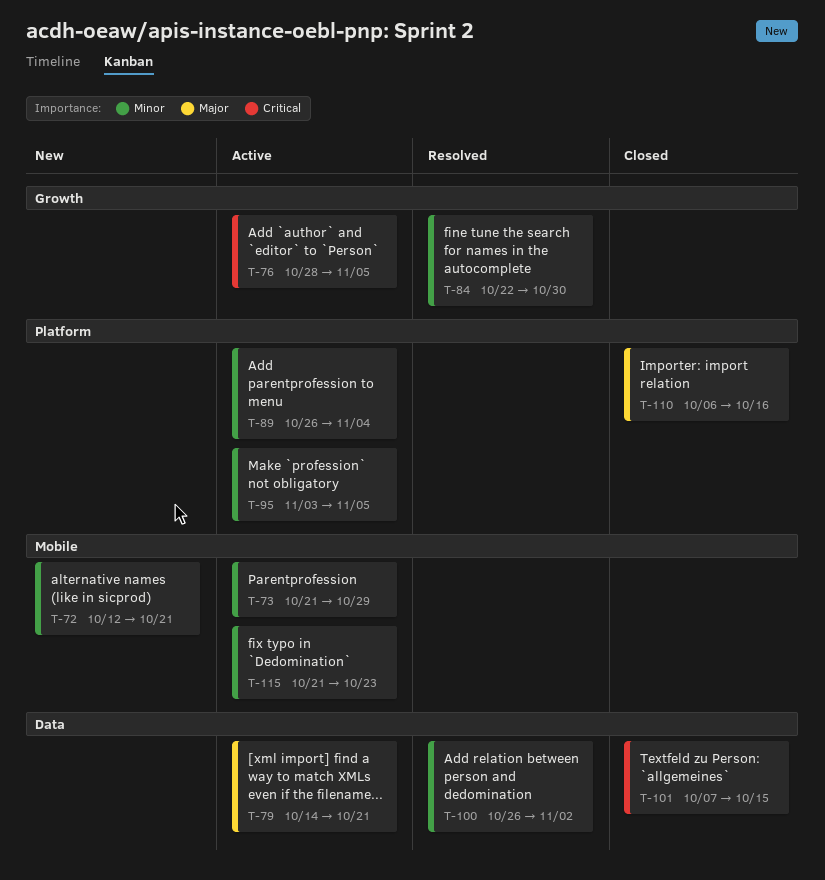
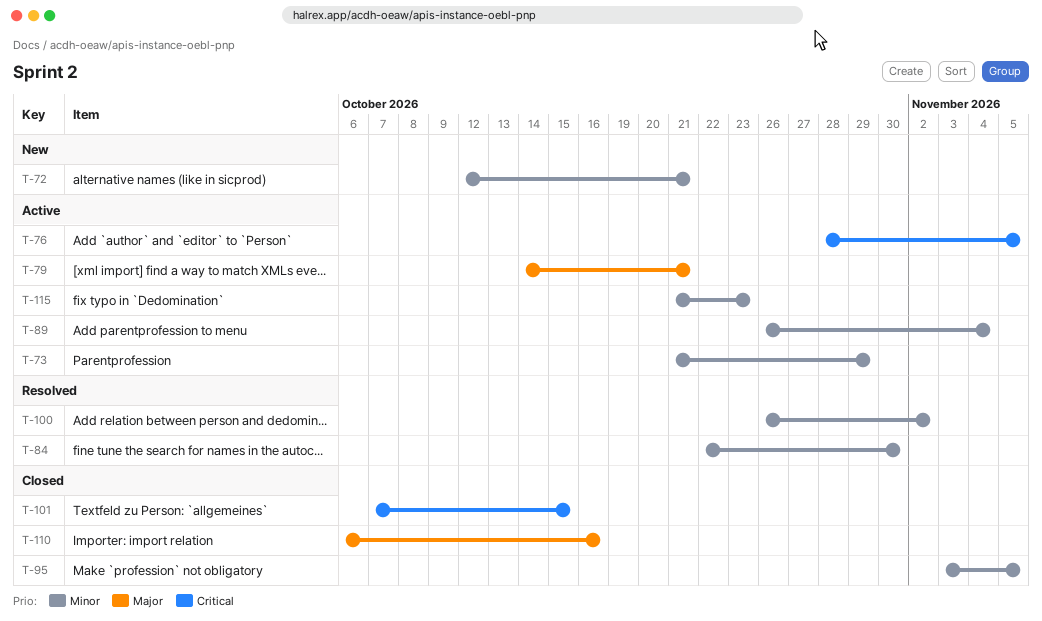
T-95, status: Active -> Closed

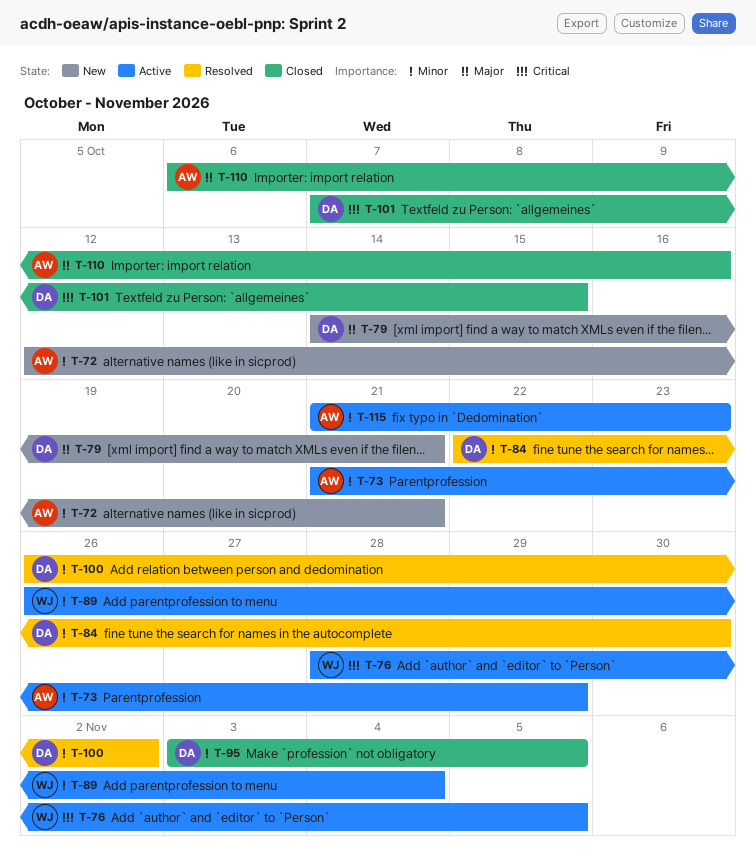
T-79, status: Active -> New

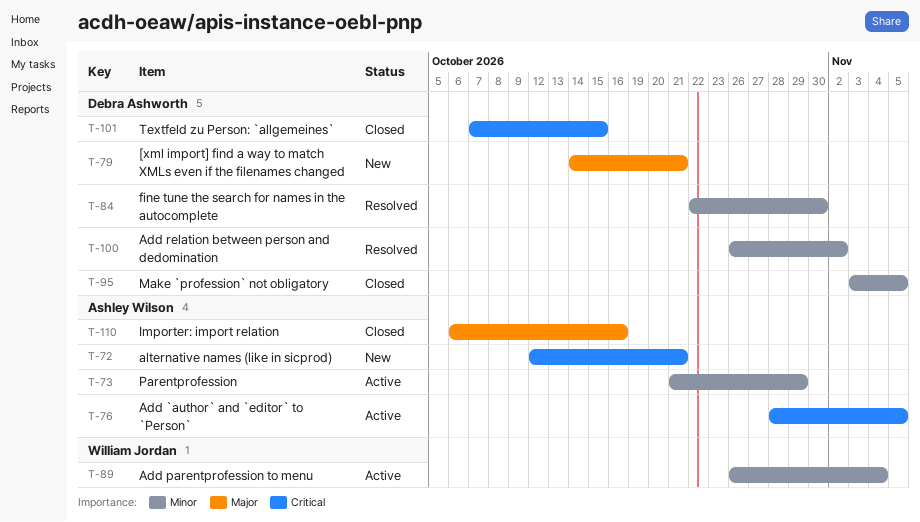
T-72, priority: Minor -> Critical
T-76, owner: William Jordan -> Ashley Wilson
T-115: present -> none

